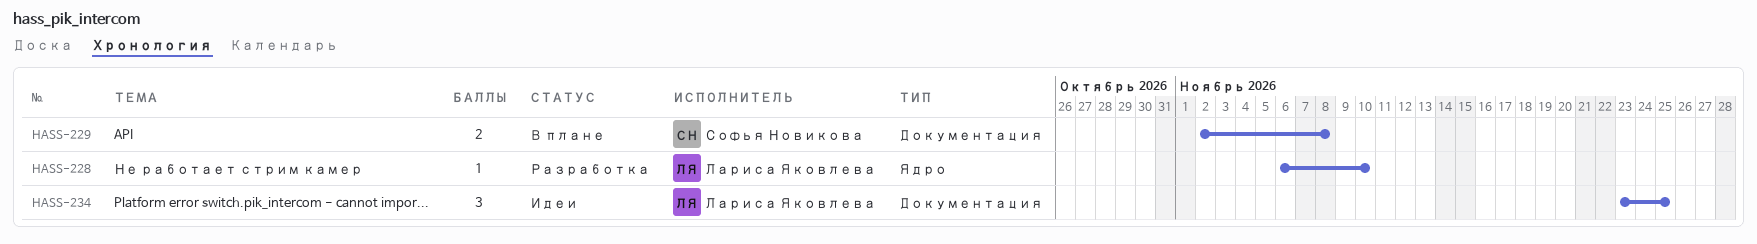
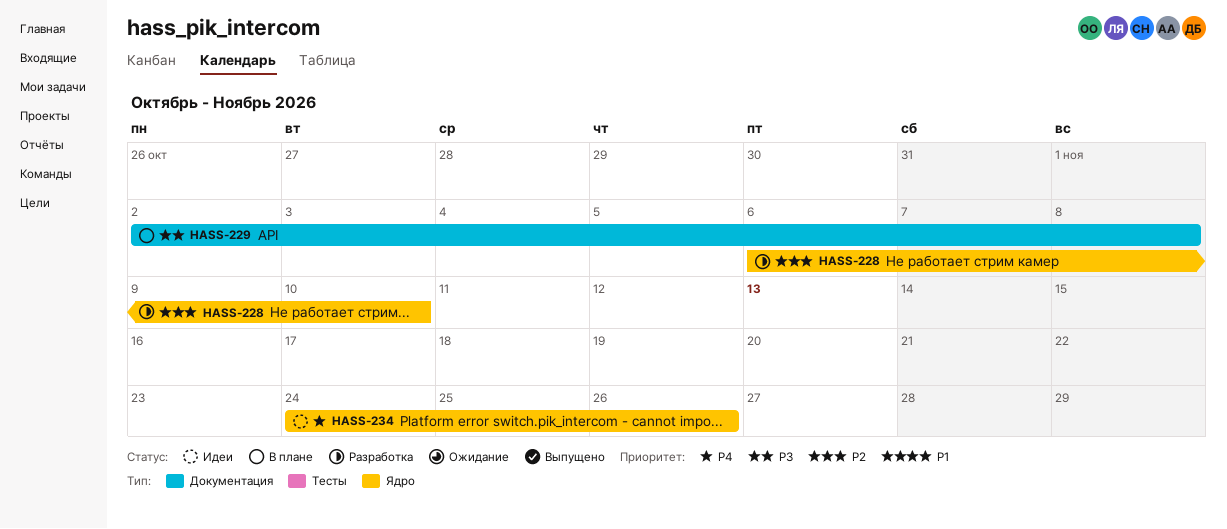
HASS-234, label: Документация -> Ядро
HASS-234, start: Nov 23 -> Nov 24
HASS-234, due: Nov 25 -> Nov 26

